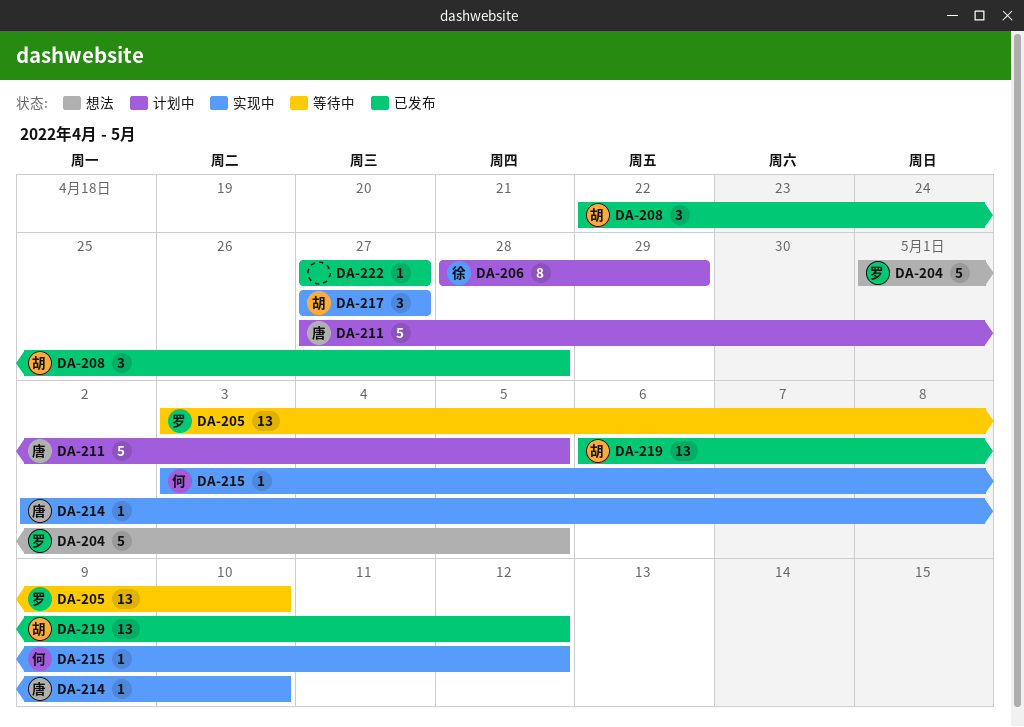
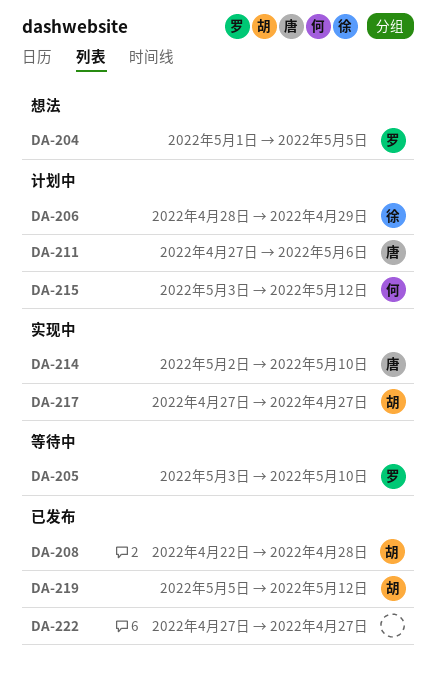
DA-211, due: May 5 -> May 6
DA-215, status: 实现中 -> 计划中
DA-219, start: May 6 -> May 5

